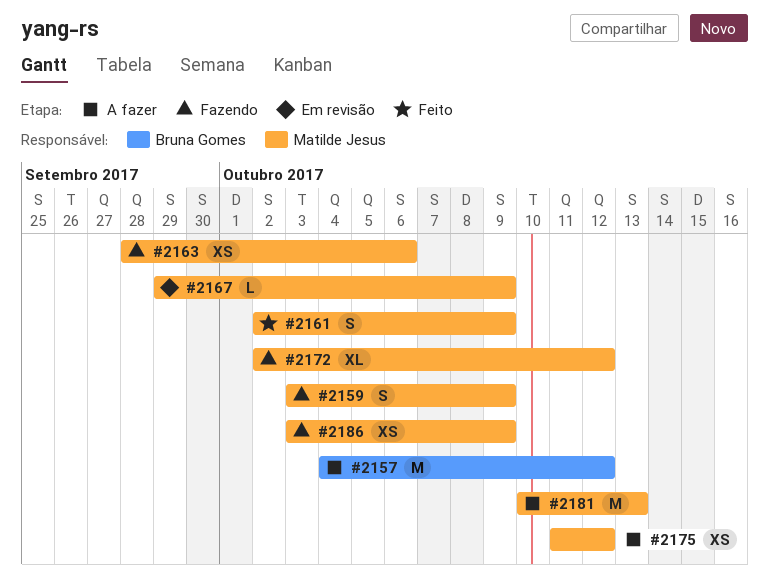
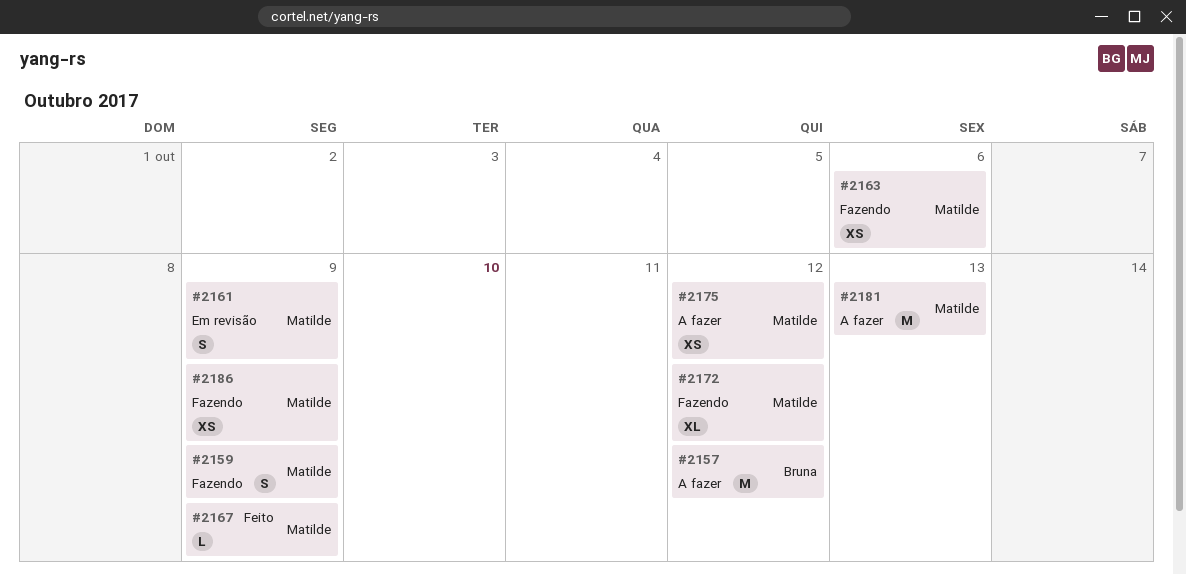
#2161, status: Feito -> Em revisão
#2167, status: Em revisão -> Feito

